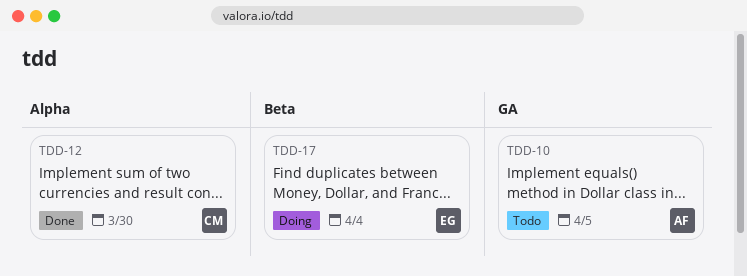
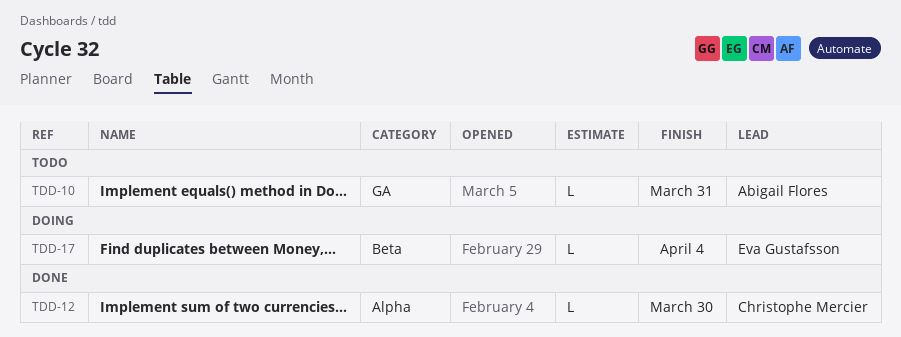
TDD-10, due: Apr 5 -> Mar 31

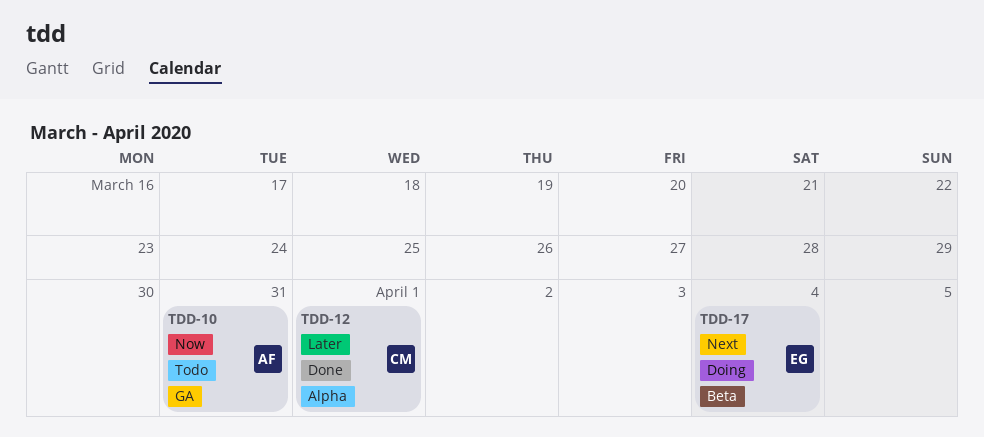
TDD-12, due: Mar 30 -> Apr 1

